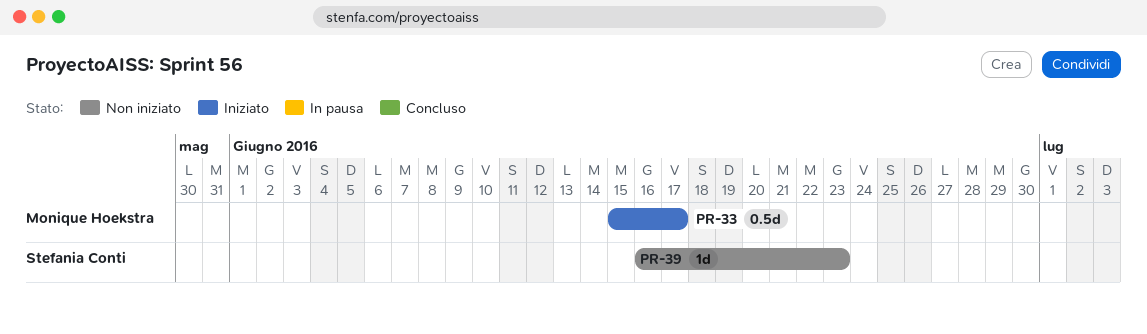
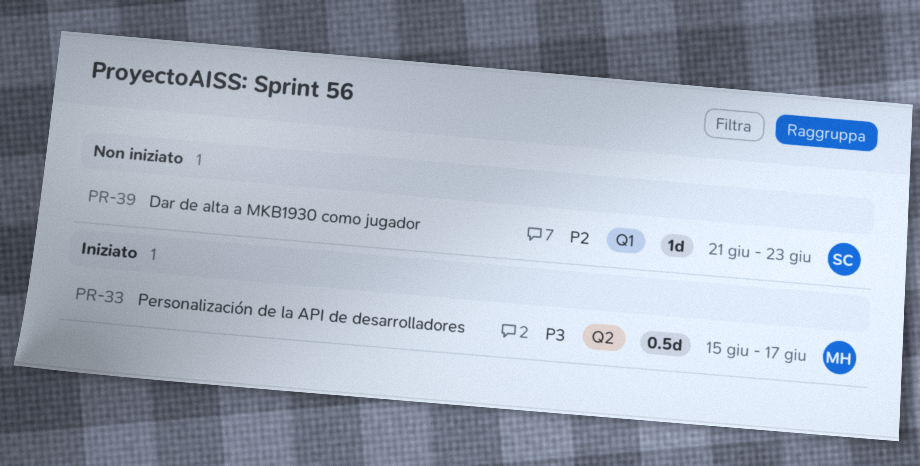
PR-39, start: Jun 16 -> Jun 21

